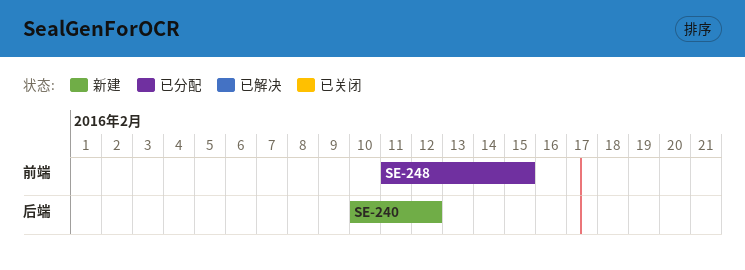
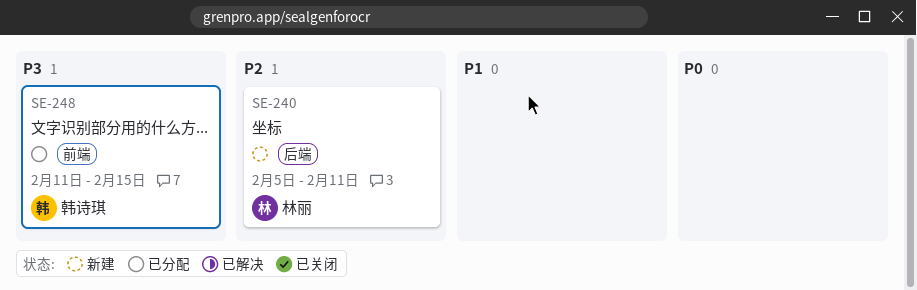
SE-240, start: Feb 10 -> Feb 5
SE-240, due: Feb 12 -> Feb 11

